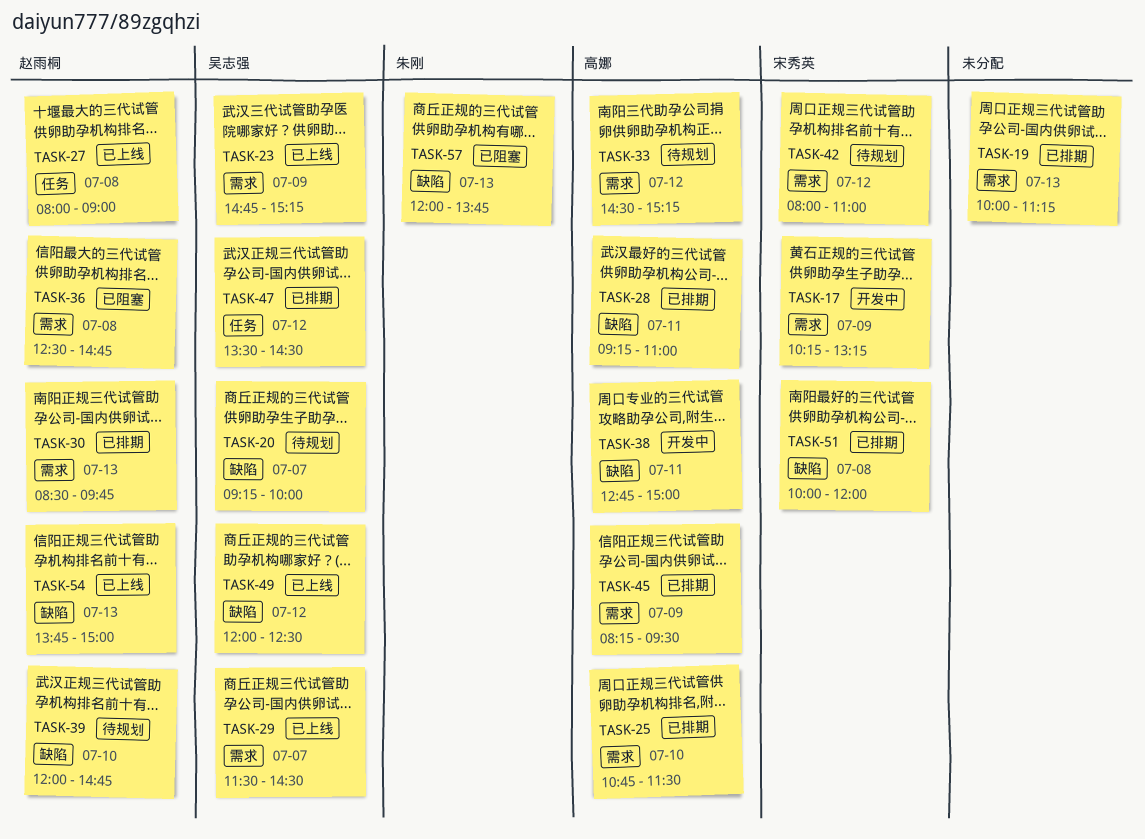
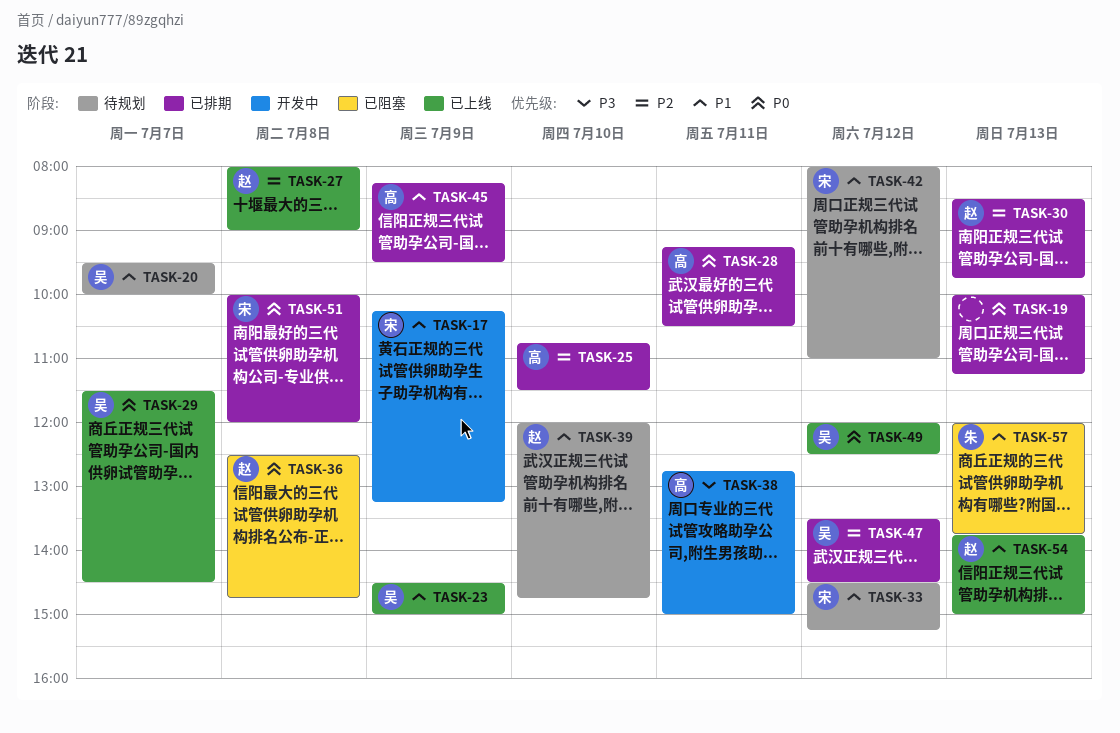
TASK-20, begins: 09:15 -> 09:30
TASK-23, begins: 14:45 -> 14:30
TASK-23, ends: 15:15 -> 15:00
TASK-28, ends: 11:00 -> 10:30
TASK-33, owner: 高娜 -> 宋秀英

